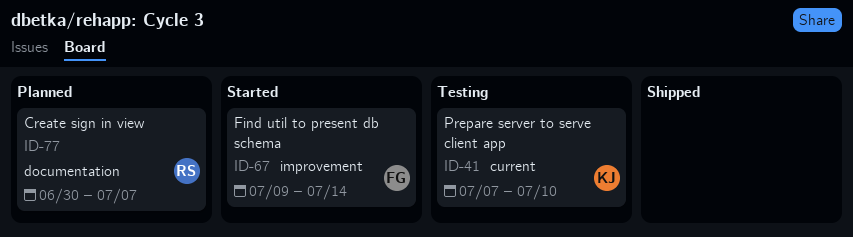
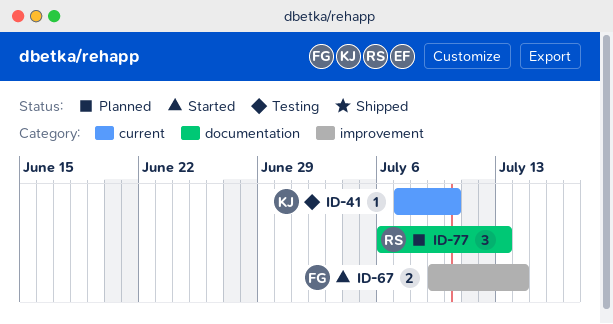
ID-77, start: Jun 30 -> Jul 6
ID-77, due: Jul 7 -> Jul 13

